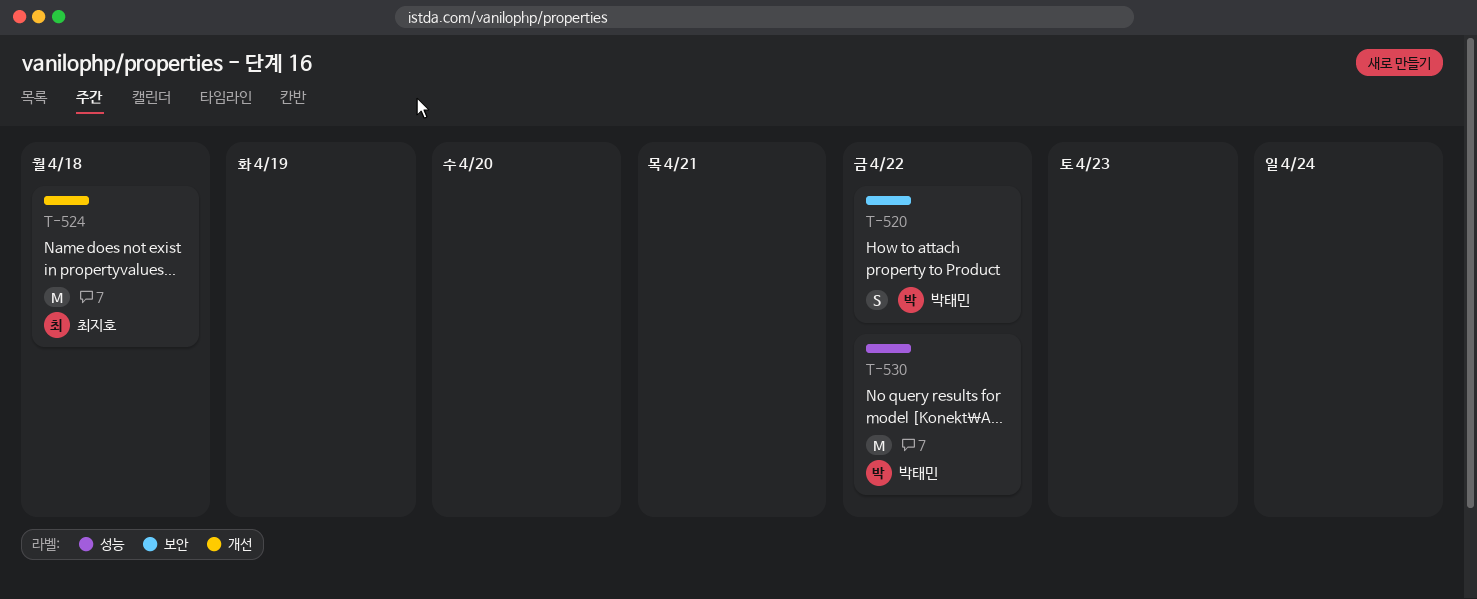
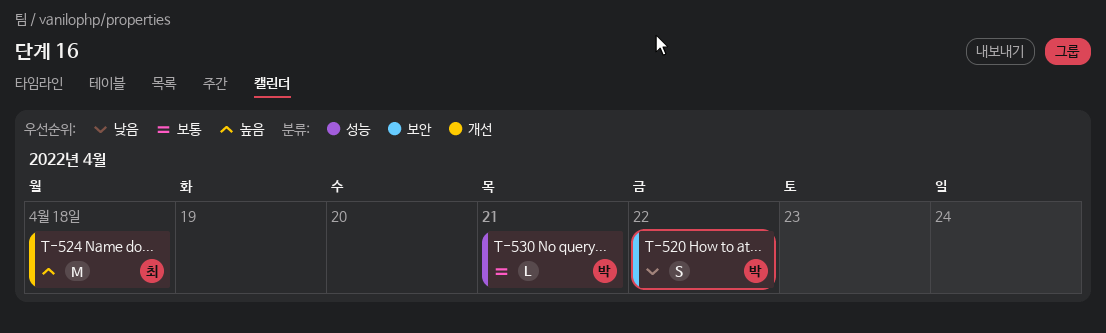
T-530, estimate: M -> L
T-530, due: Apr 22 -> Apr 21

